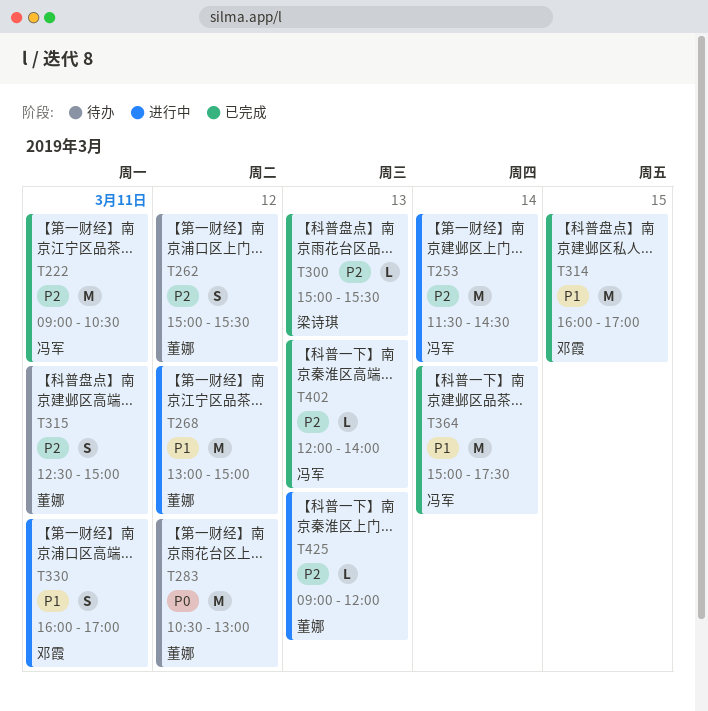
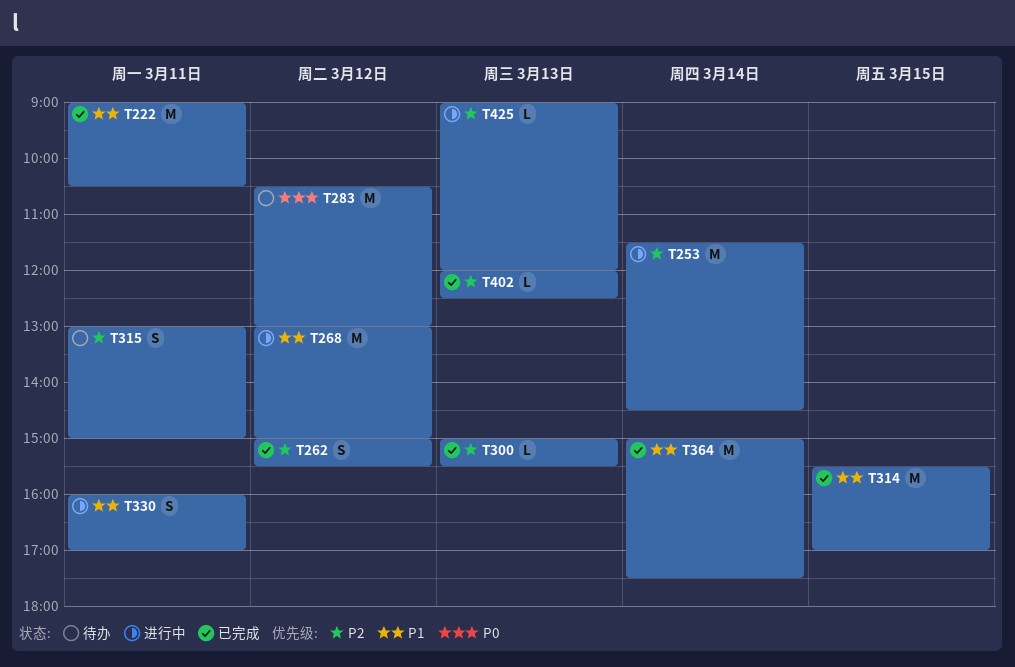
T222, priority: P2 -> P1
T262, status: 待办 -> 已完成
T314, begins: 16:00 -> 15:30
T315, begins: 12:30 -> 13:00
T402, ends: 14:00 -> 12:30

